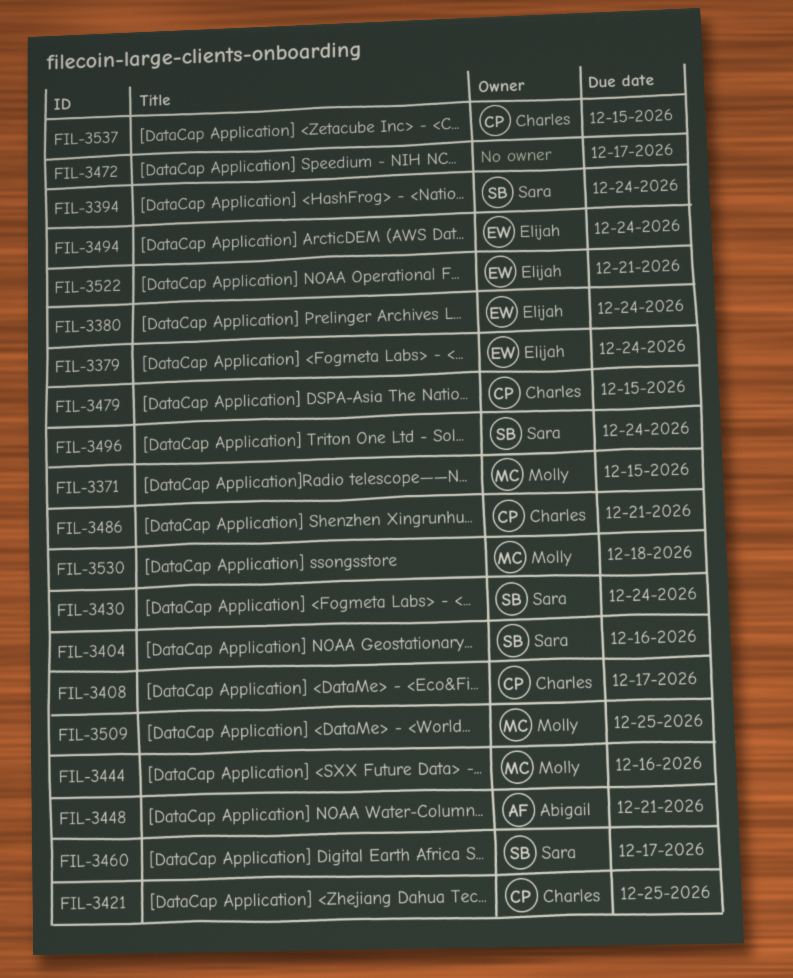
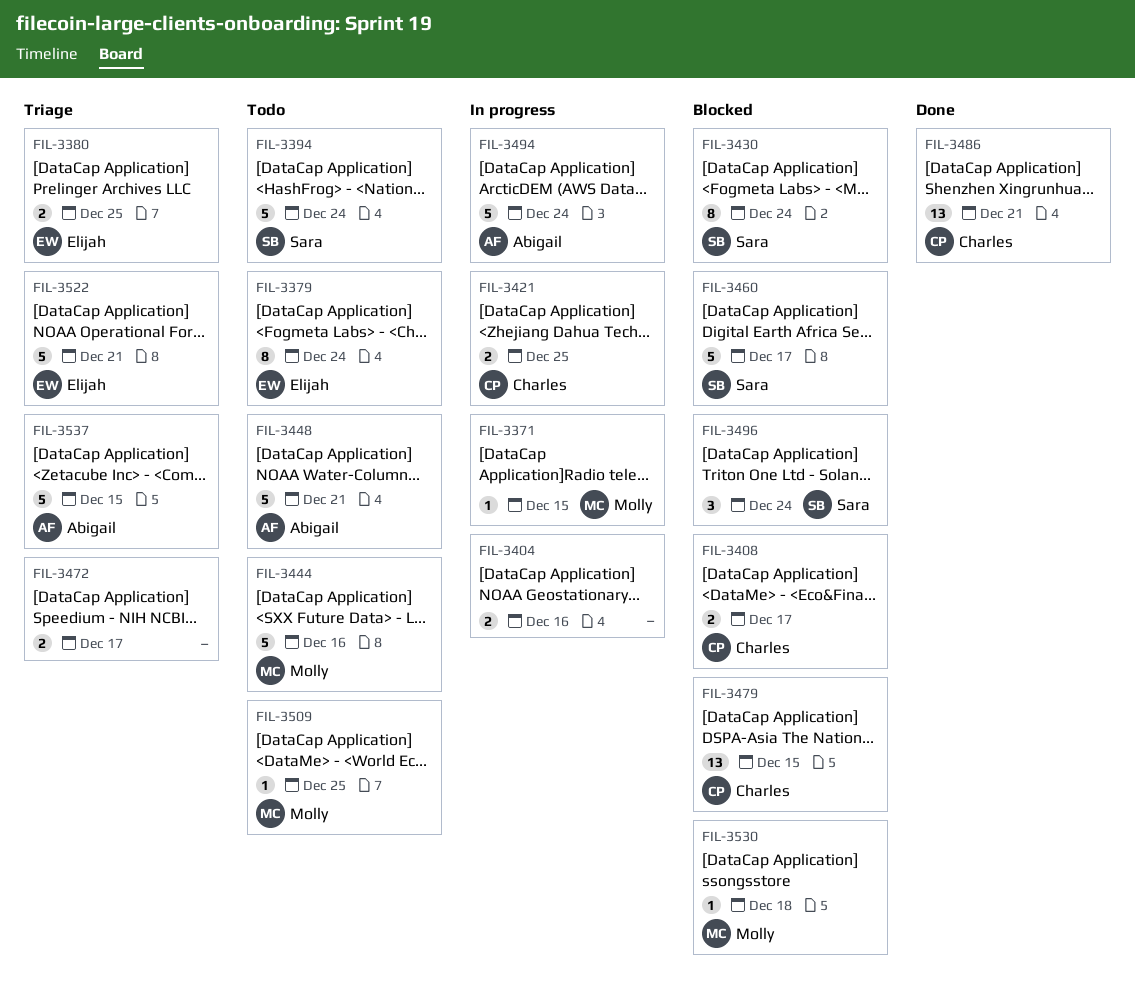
FIL-3380, due: Dec 24 -> Dec 25
FIL-3404, owner: Sara -> none
FIL-3494, owner: Elijah -> Abigail
FIL-3537, owner: Charles -> Abigail

